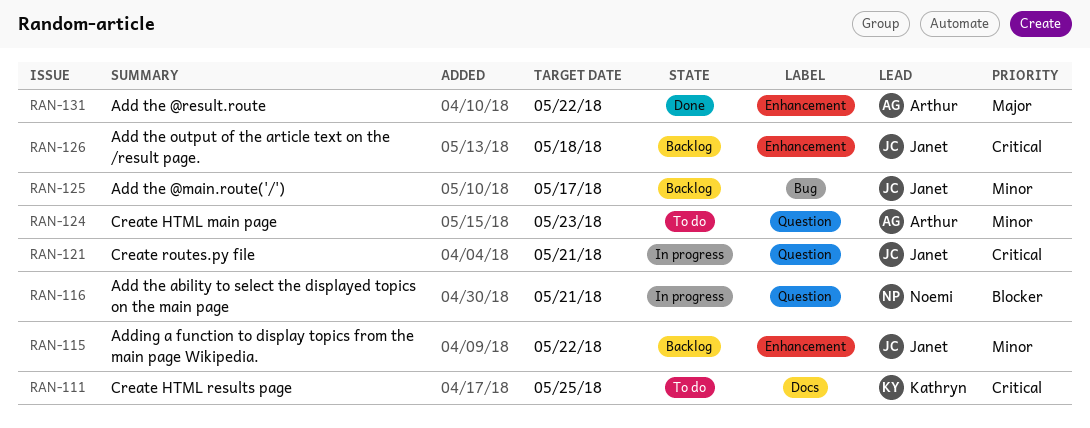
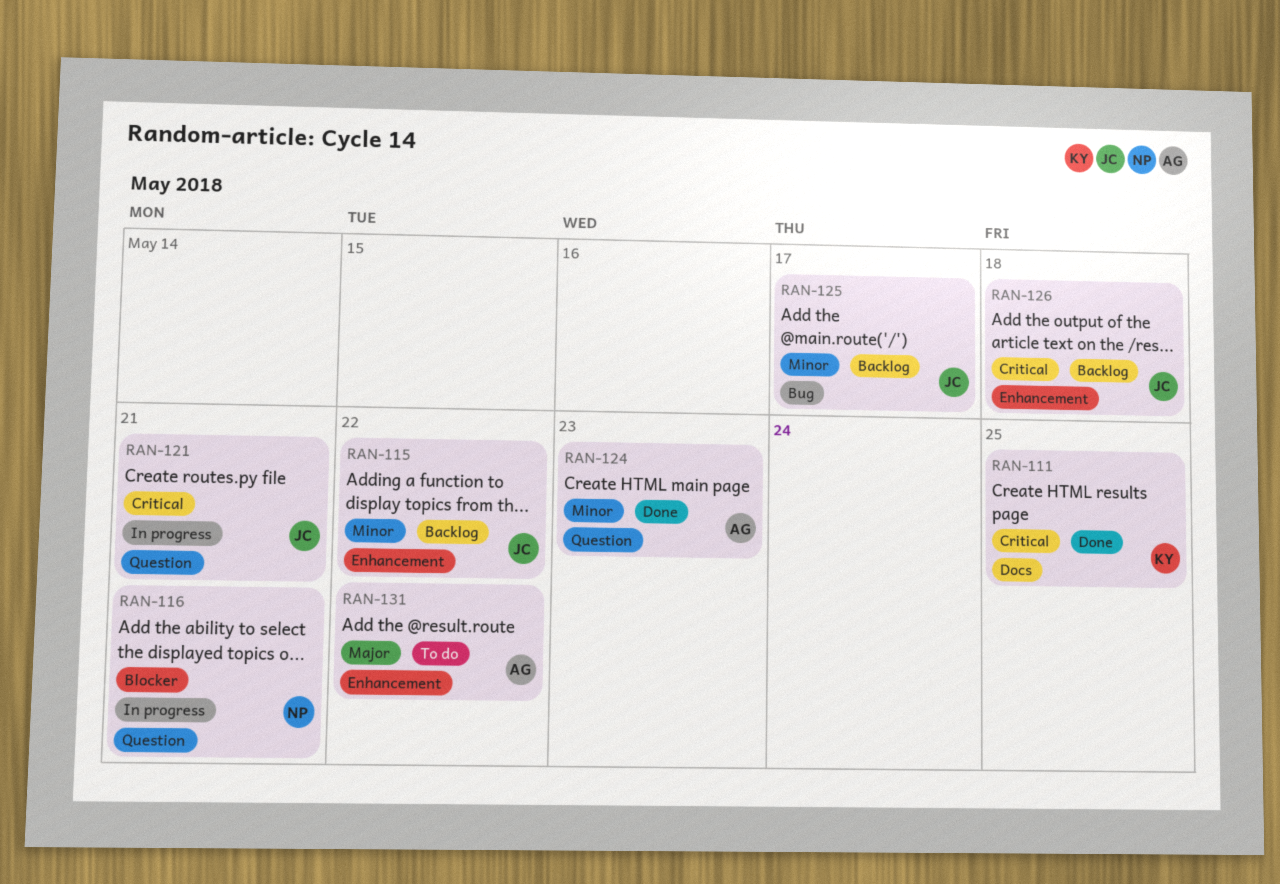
RAN-111, status: To do -> Done
RAN-124, status: To do -> Done
RAN-131, status: Done -> To do

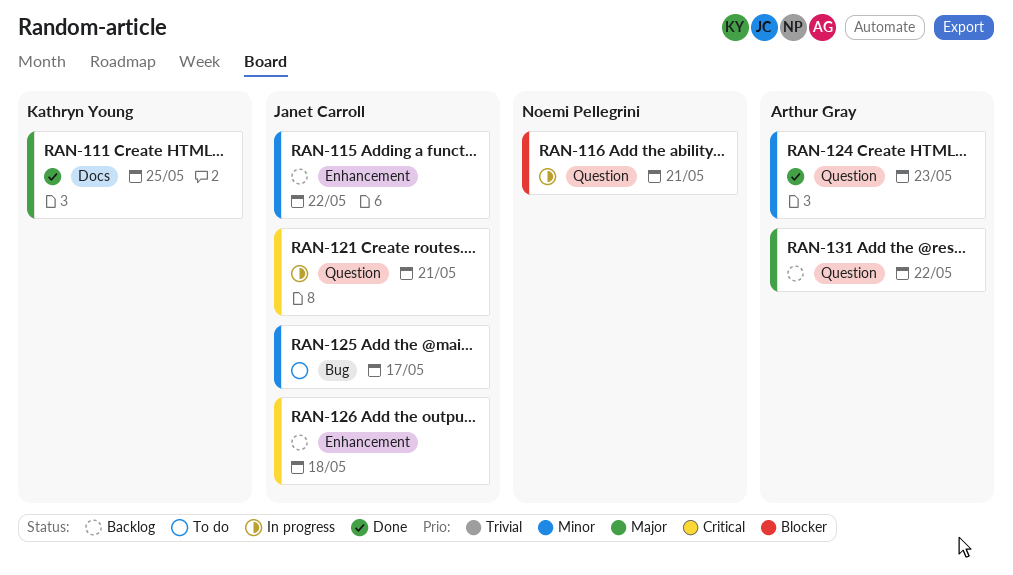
RAN-111, priority: Critical -> Major
RAN-125, status: Backlog -> To do
RAN-131, status: To do -> Backlog
RAN-131, label: Enhancement -> Question

